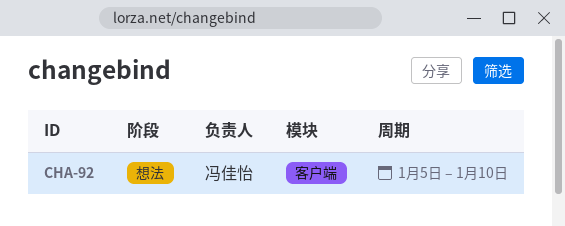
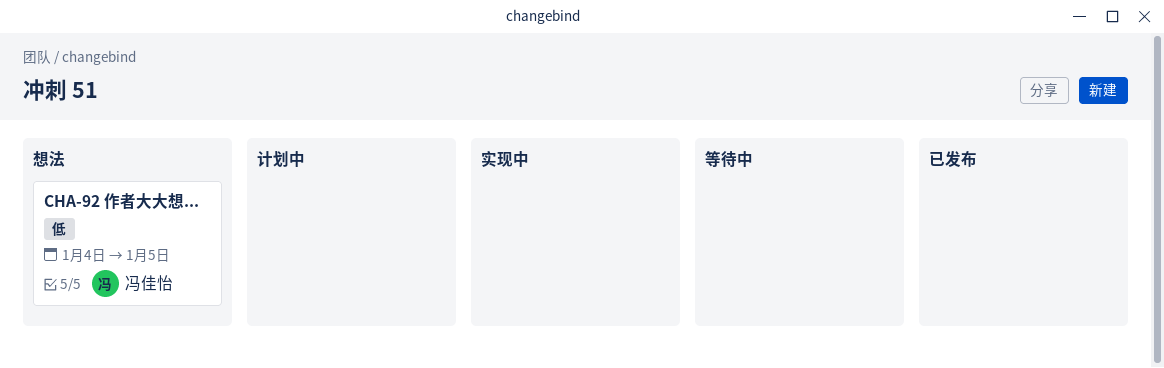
CHA-92, start: Jan 5 -> Jan 4
CHA-92, due: Jan 10 -> Jan 5

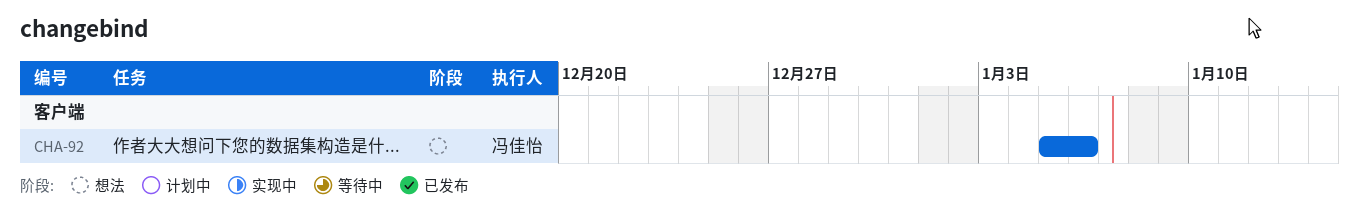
CHA-92, start: Jan 4 -> Jan 5
CHA-92, due: Jan 5 -> Jan 6

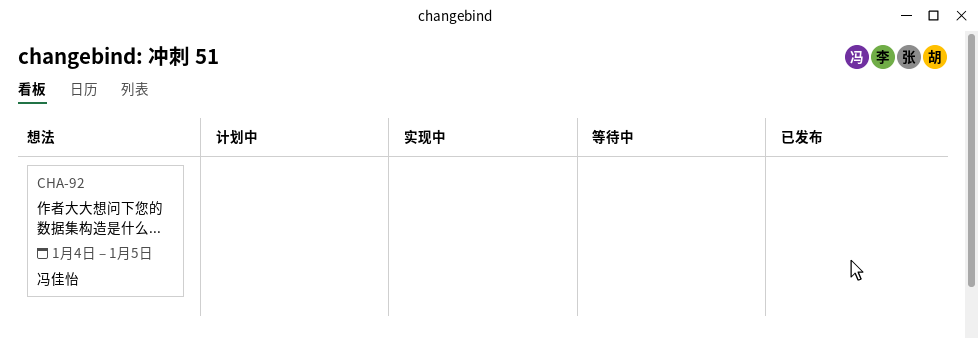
CHA-92, start: Jan 5 -> Jan 4
CHA-92, due: Jan 6 -> Jan 5

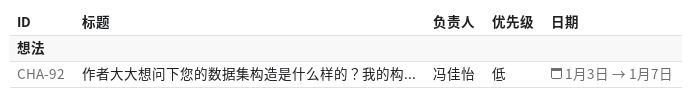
CHA-92, start: Jan 4 -> Jan 3
CHA-92, due: Jan 5 -> Jan 7

